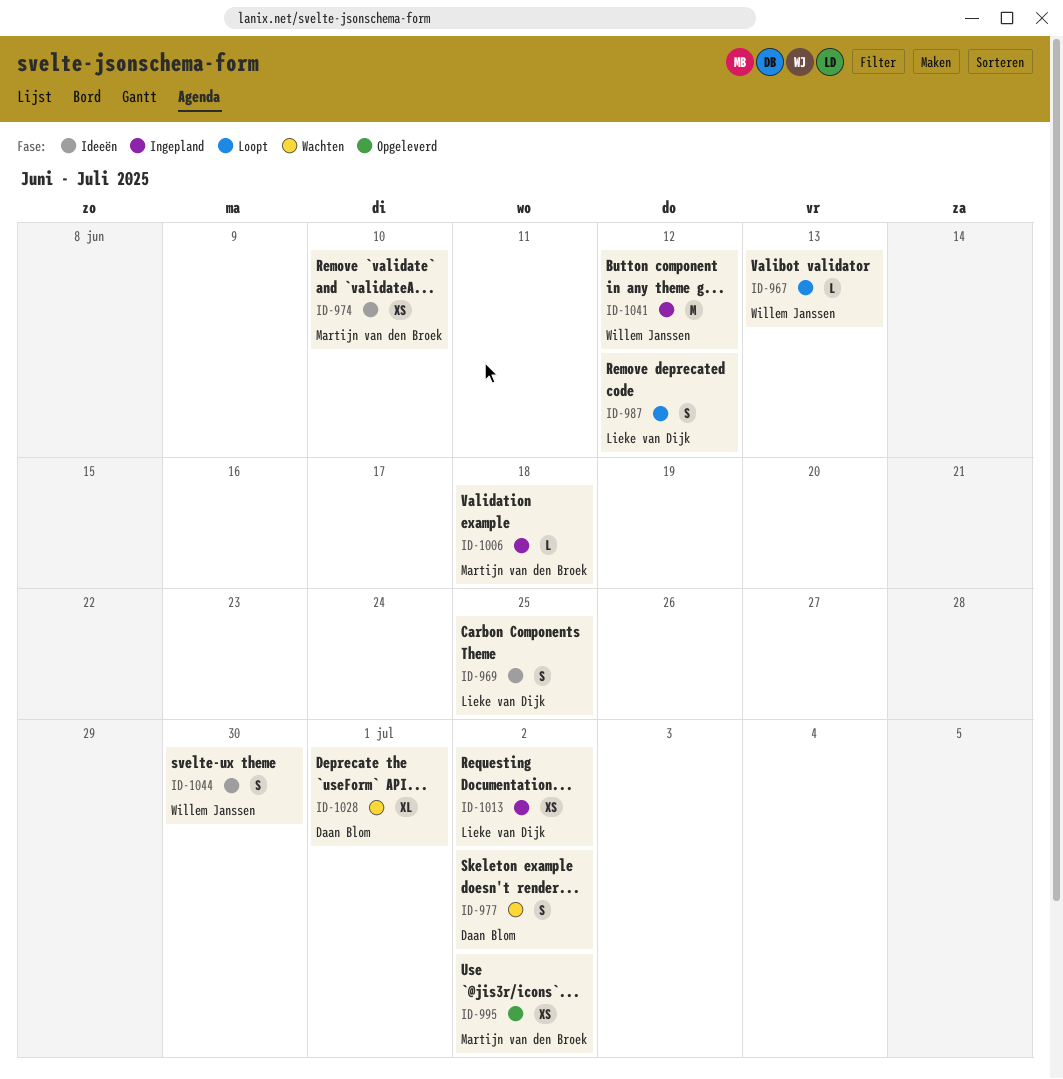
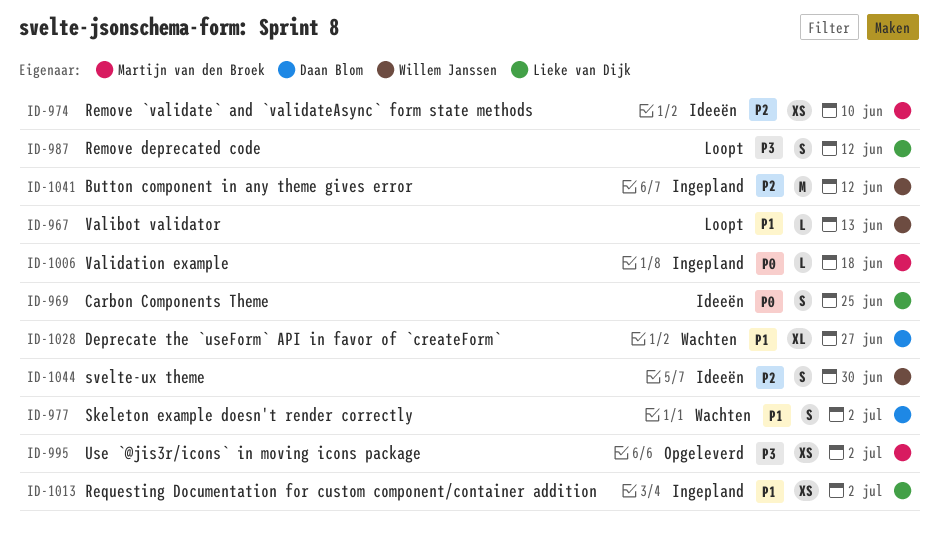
ID-1028, due: Jul 1 -> Jun 27

